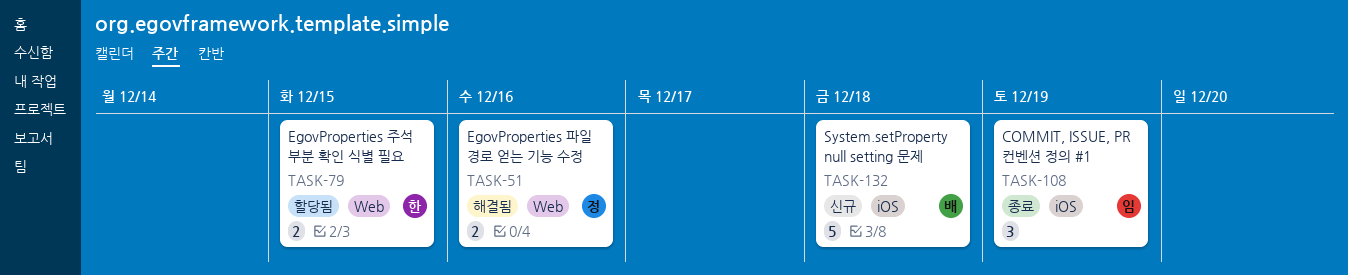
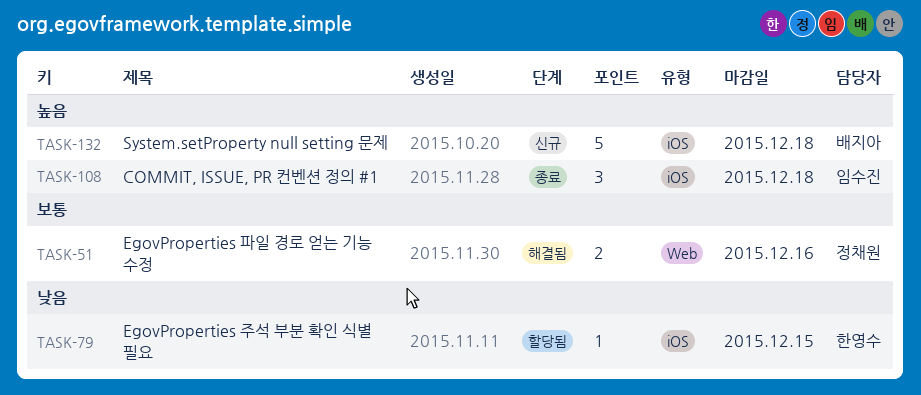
TASK-79, label: Web -> iOS
TASK-79, estimate: 2 -> 1
TASK-108, due: Dec 19 -> Dec 18

